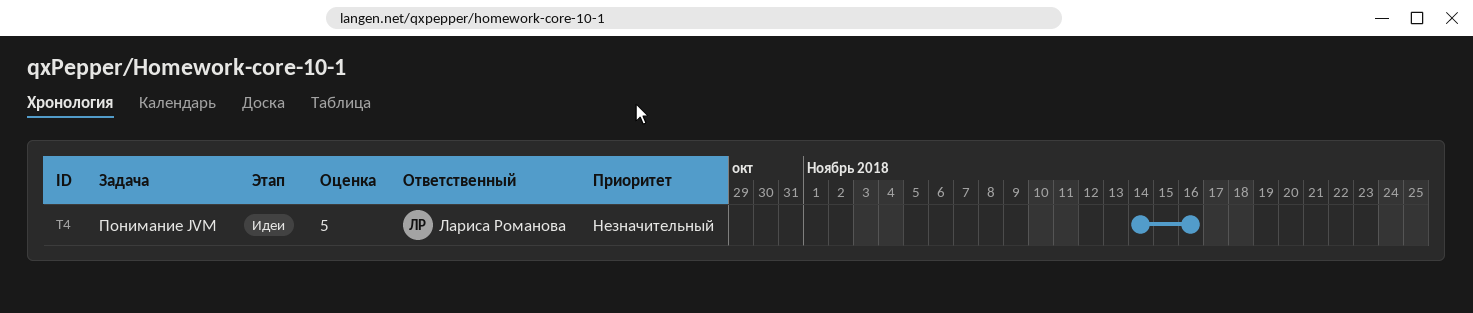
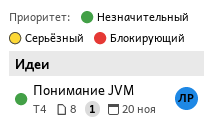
T4, estimate: 5 -> 1
T4, due: Nov 16 -> Nov 20

